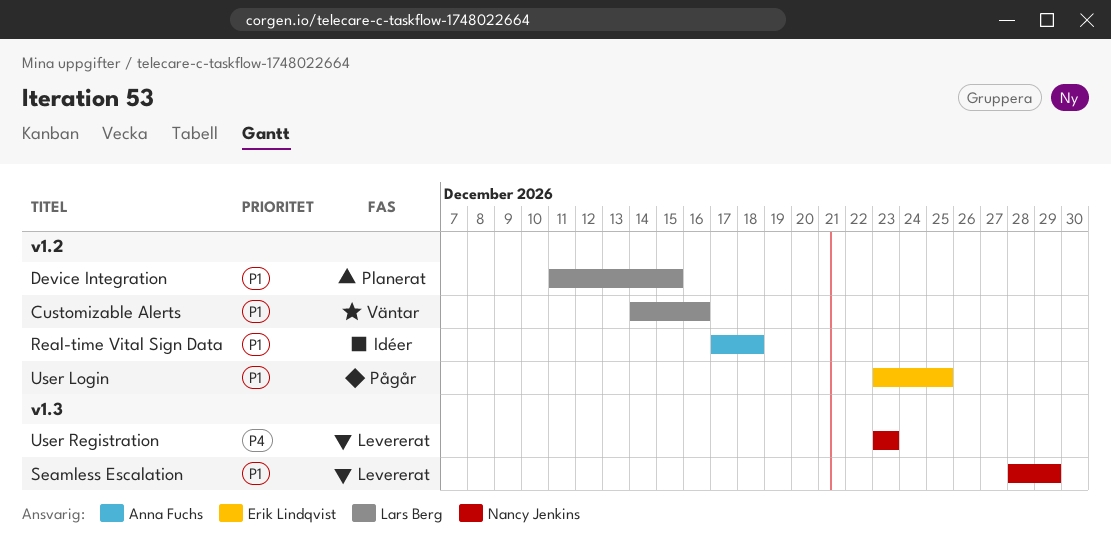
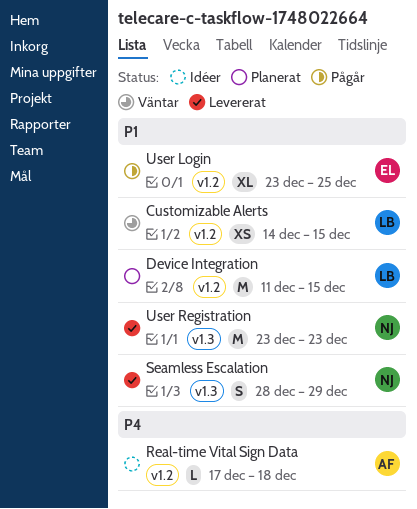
Customizable Alerts, due: Dec 16 -> Dec 15
Real-time Vital Sign Data, priority: P1 -> P4
User Registration, priority: P4 -> P1

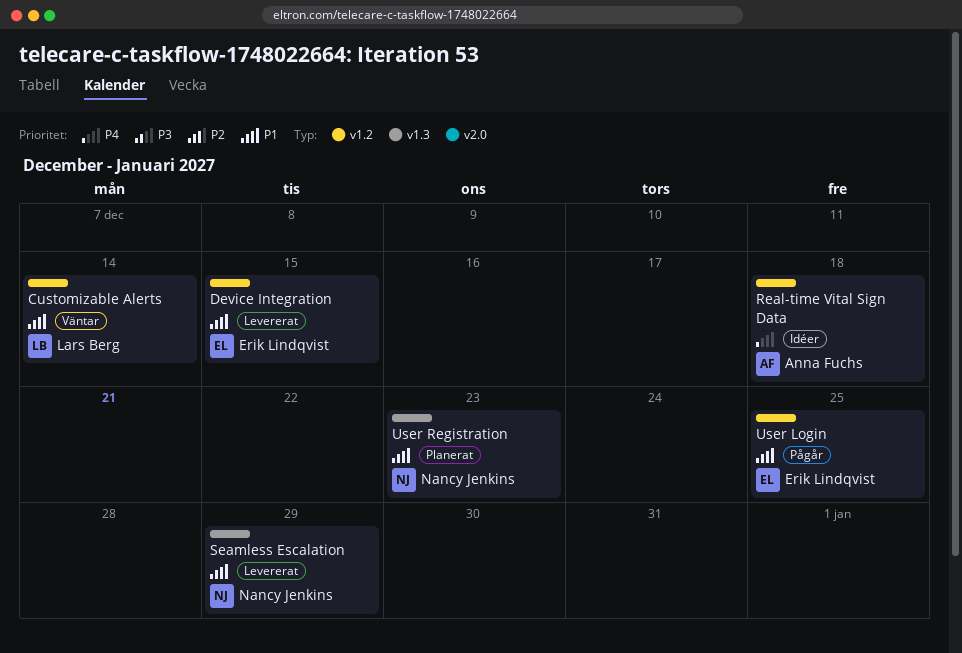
Customizable Alerts, due: Dec 15 -> Dec 14
Device Integration, status: Planerat -> Levererat
Device Integration, owner: Lars Berg -> Erik Lindqvist
User Registration, status: Levererat -> Planerat

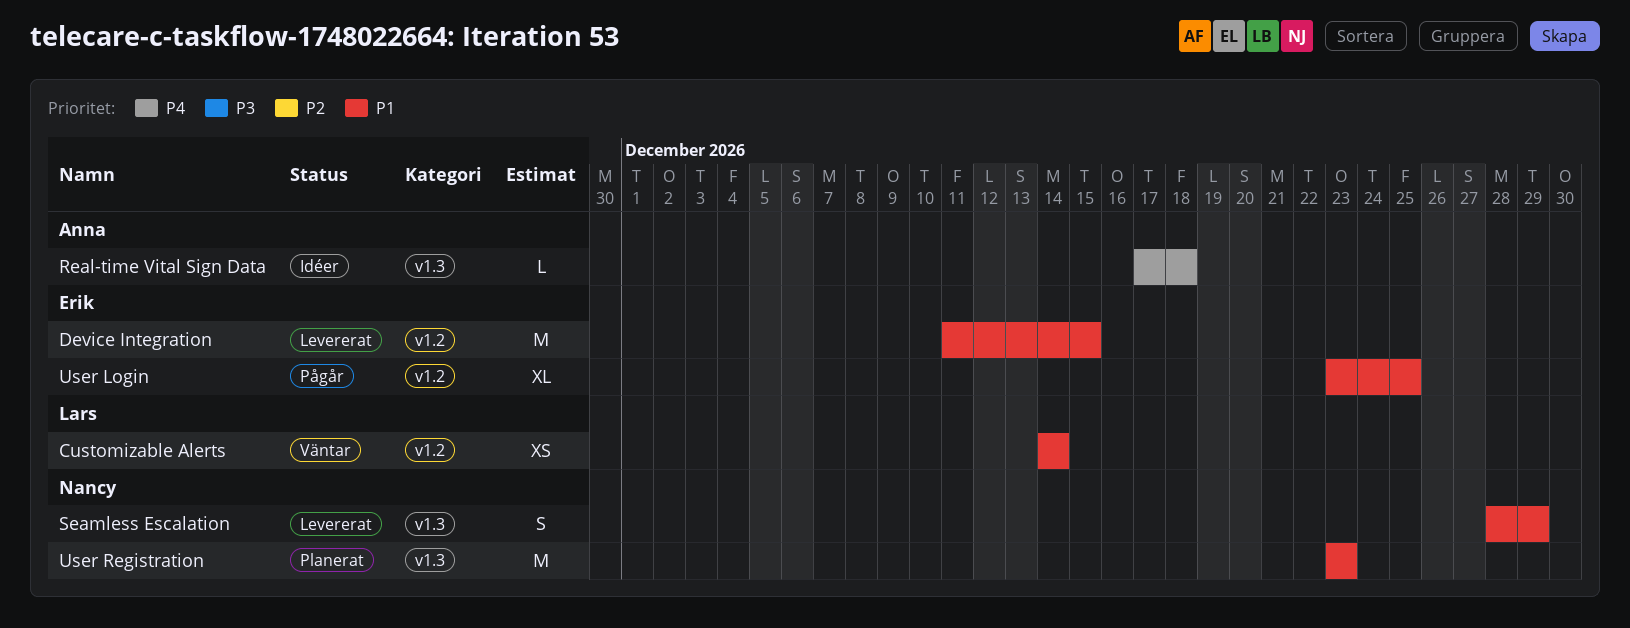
Real-time Vital Sign Data, label: v1.2 -> v1.3

